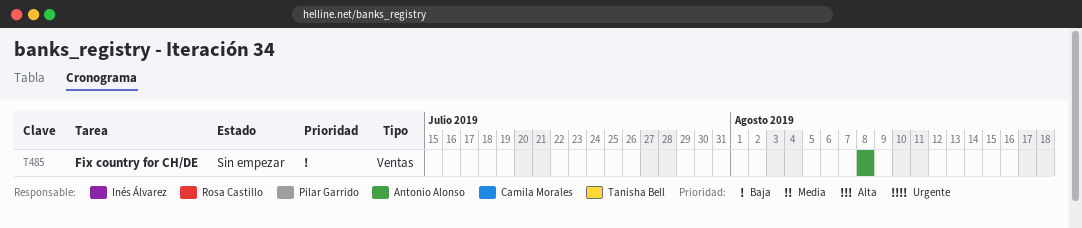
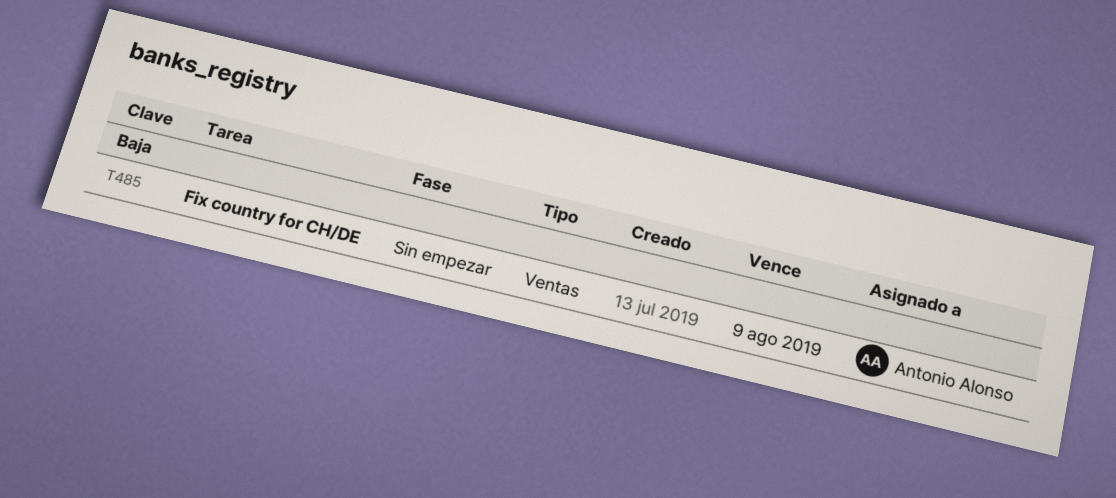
T485, due: Aug 8 -> Aug 9

